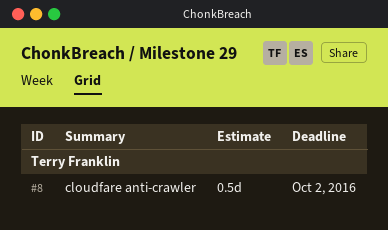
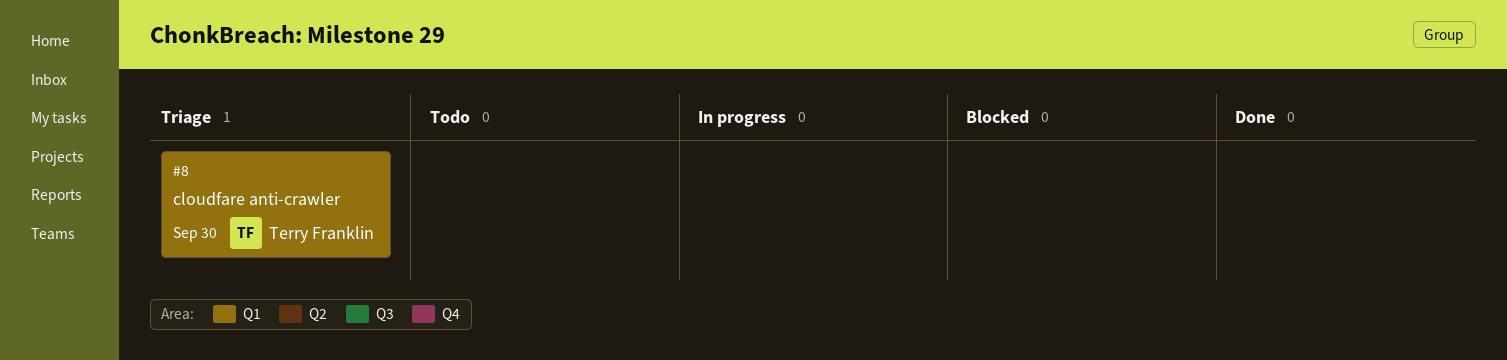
#8, due: Oct 2 -> Sep 30

